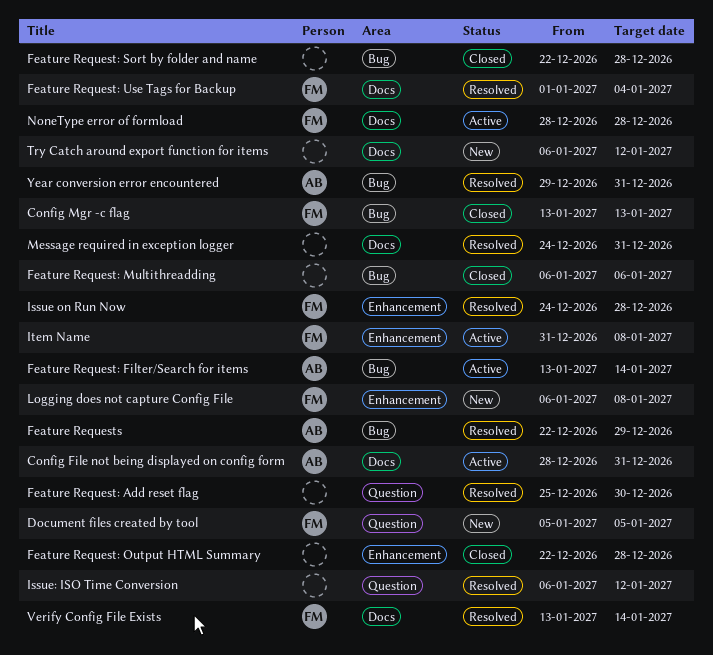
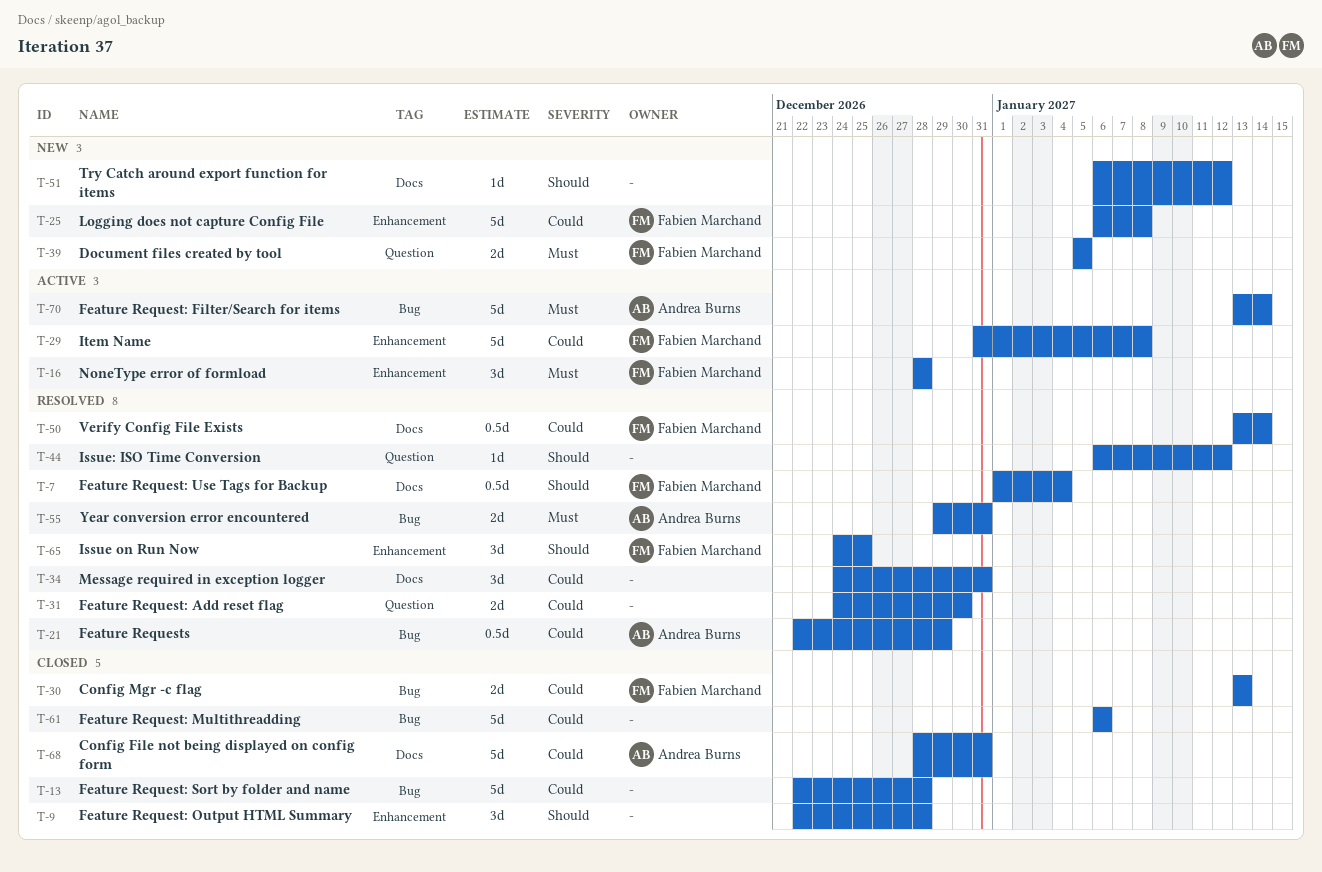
Config File not being displayed on config form, status: Active -> Closed
Feature Request: Add reset flag, start: Dec 25 -> Dec 24
Issue on Run Now, due: Dec 28 -> Dec 25
NoneType error of formload, label: Docs -> Enhancement

